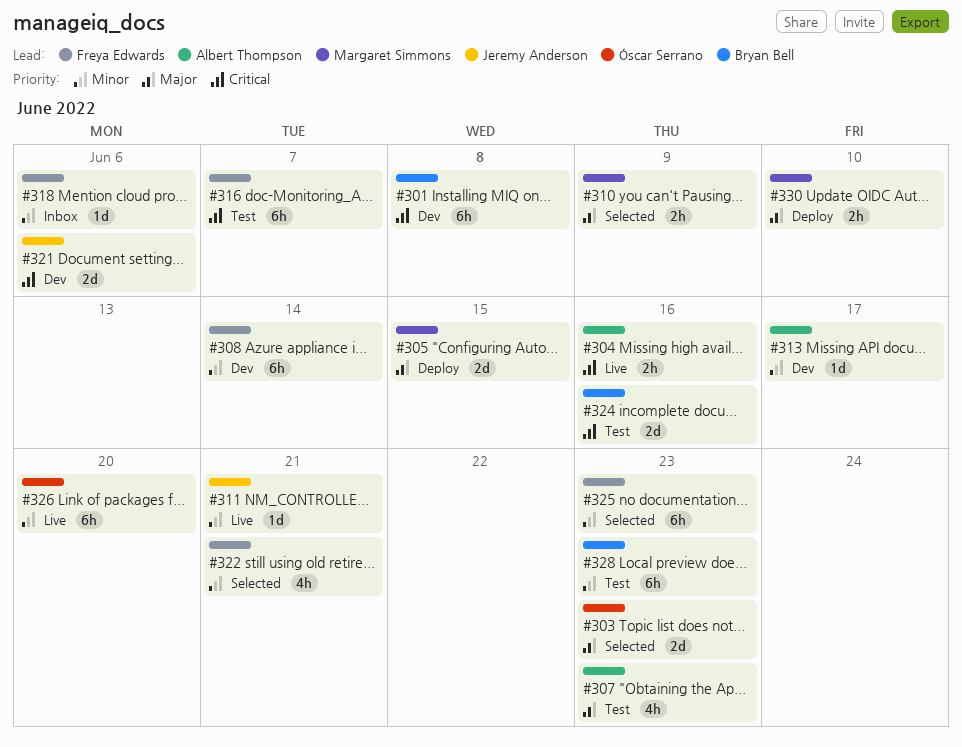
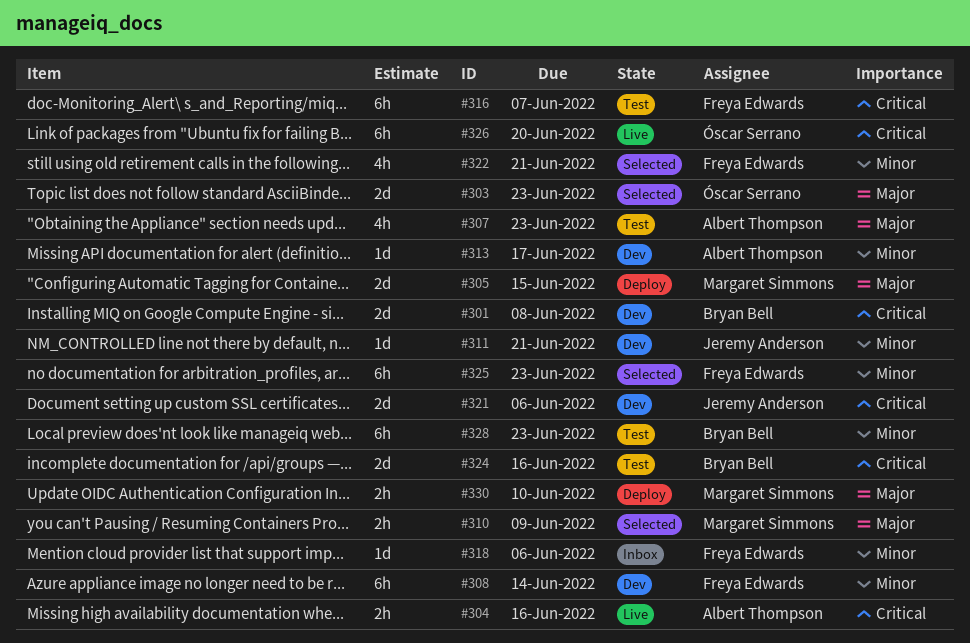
#301, estimate: 6h -> 2d
#311, status: Live -> Dev
#326, priority: Minor -> Critical

